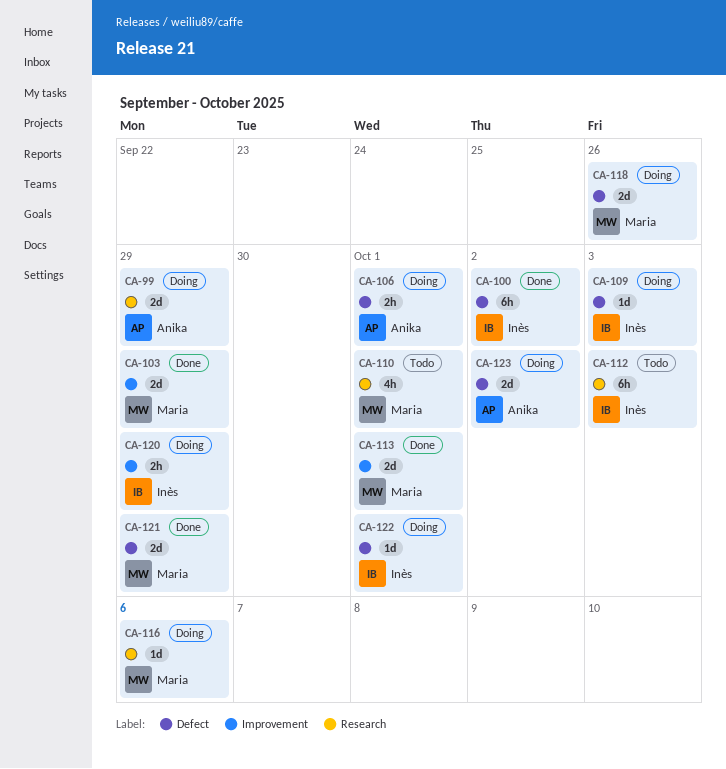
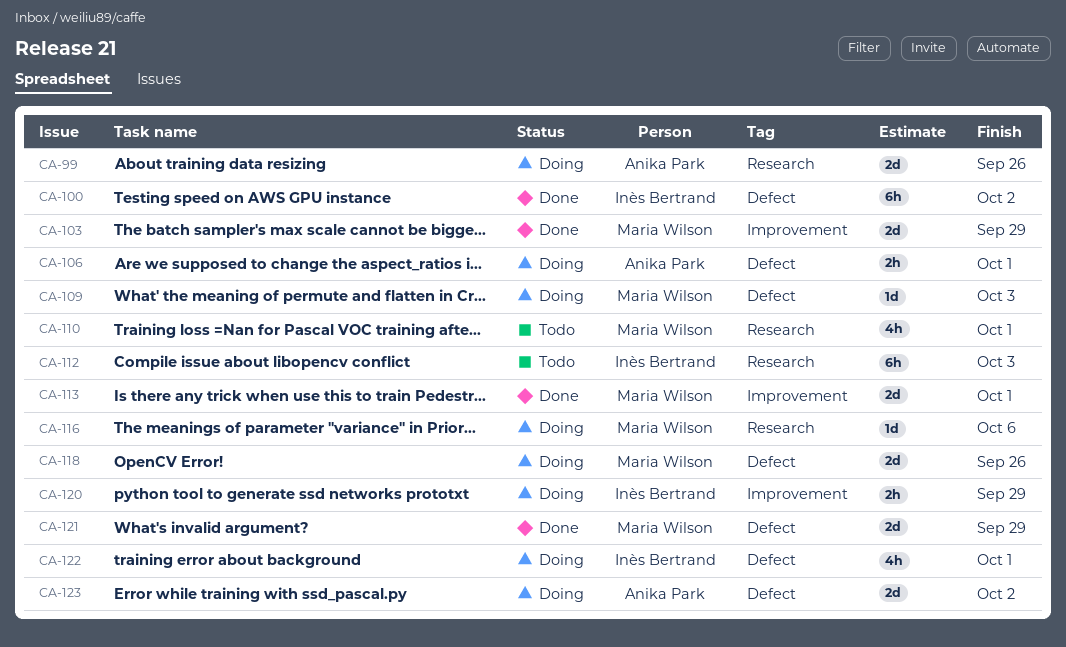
CA-99, due: Sep 29 -> Sep 26
CA-109, owner: Inès Bertrand -> Maria Wilson
CA-122, estimate: 1d -> 4h

